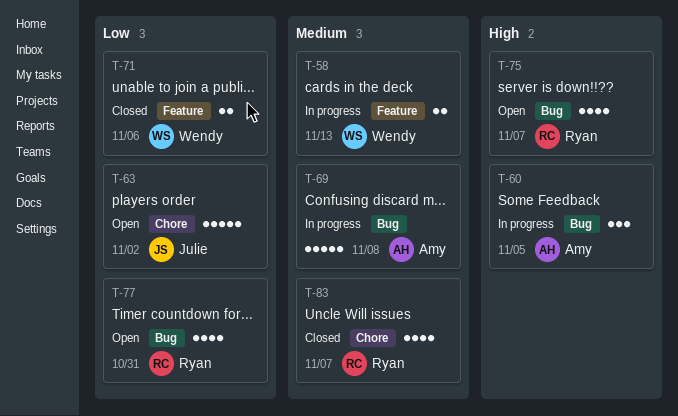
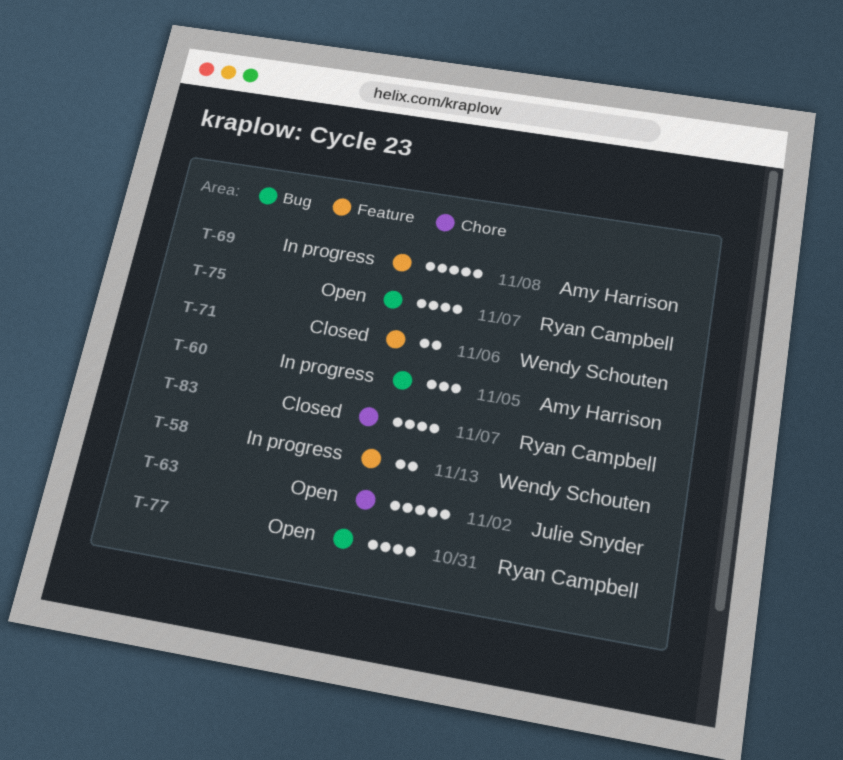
T-69, label: Bug -> Feature

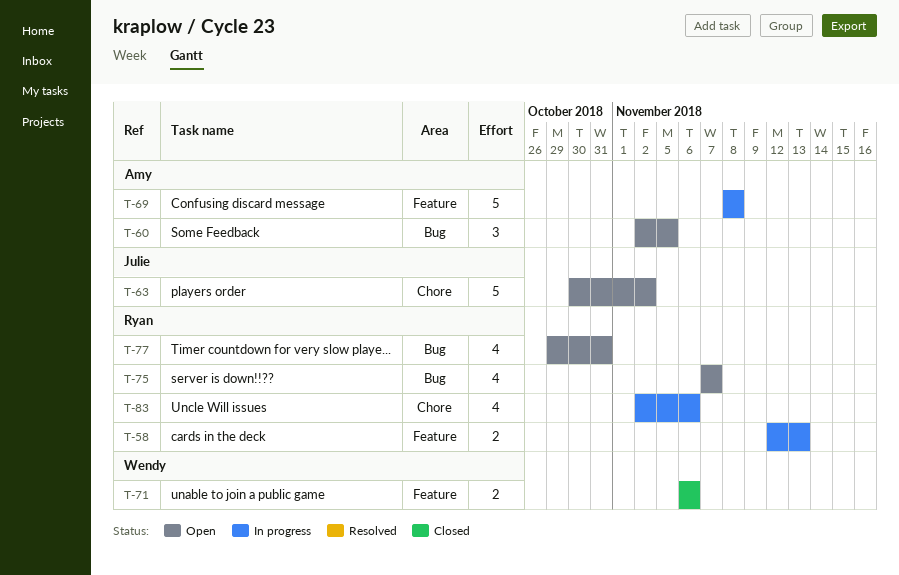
T-58, owner: Wendy Schouten -> Ryan Campbell
T-60, status: In progress -> Open
T-83, status: Closed -> In progress
T-83, due: Nov 7 -> Nov 6

